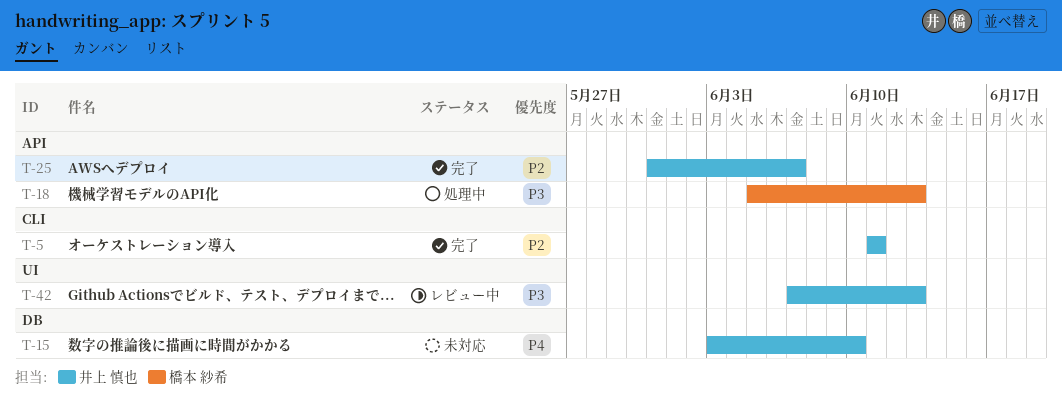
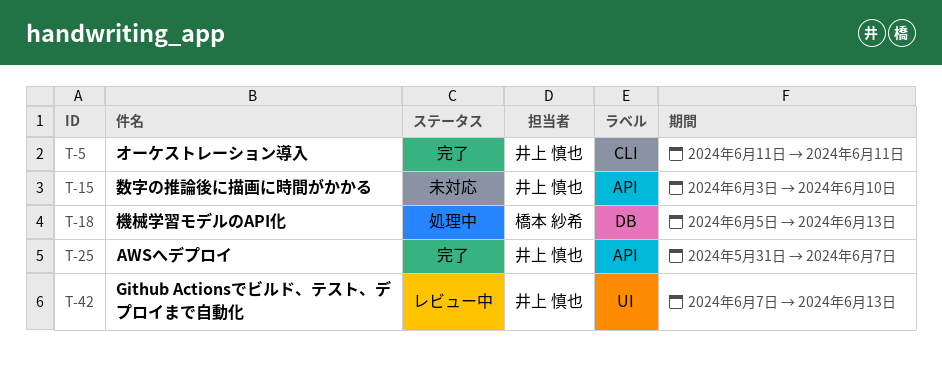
T-15, label: DB -> API
T-18, label: API -> DB

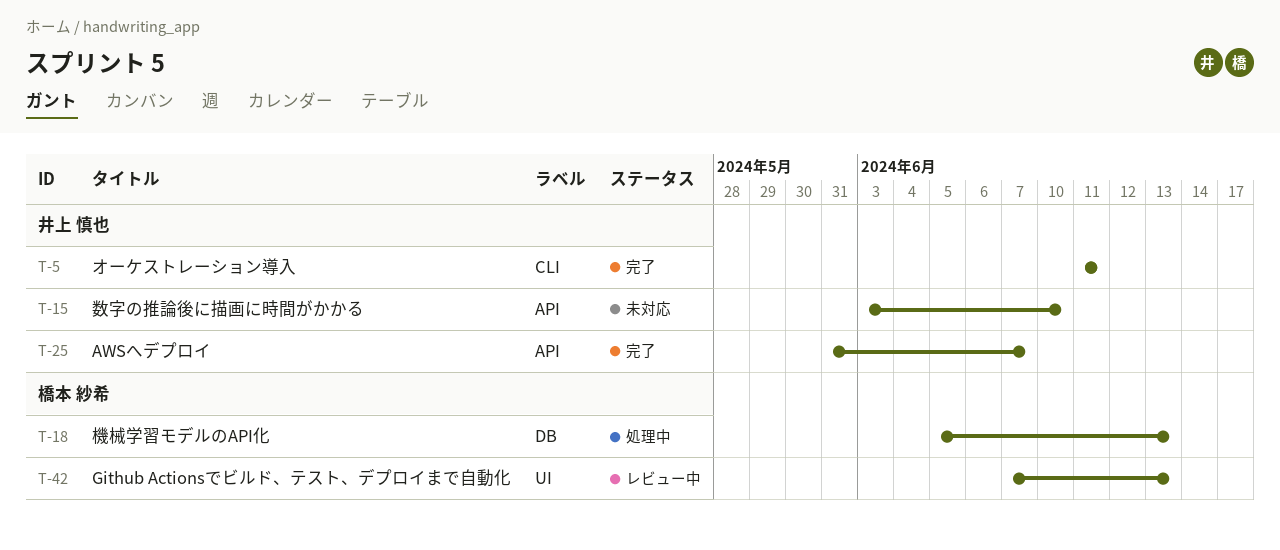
T-42, owner: 井上 慎也 -> 橋本 紗希

